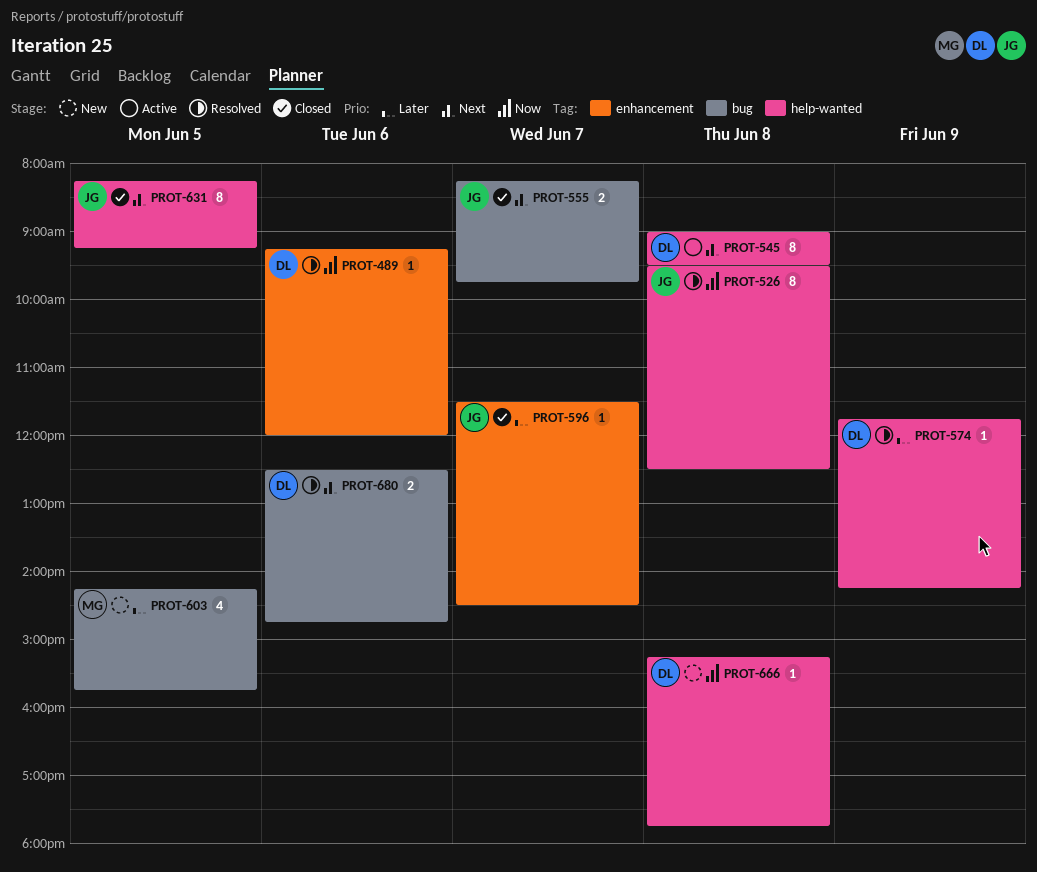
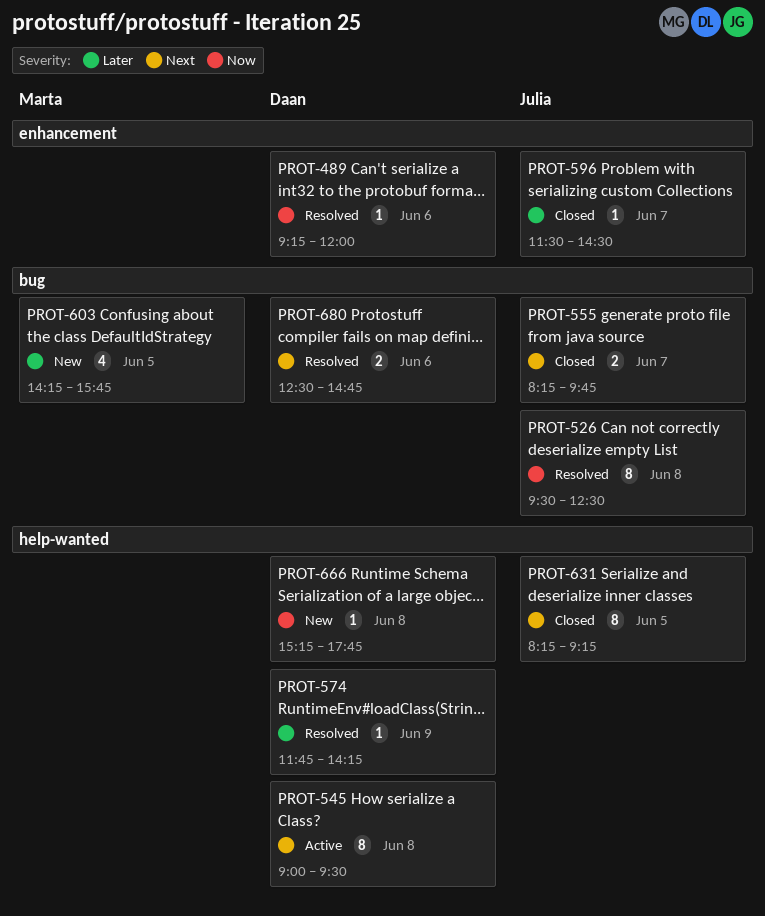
PROT-526, label: help-wanted -> bug

